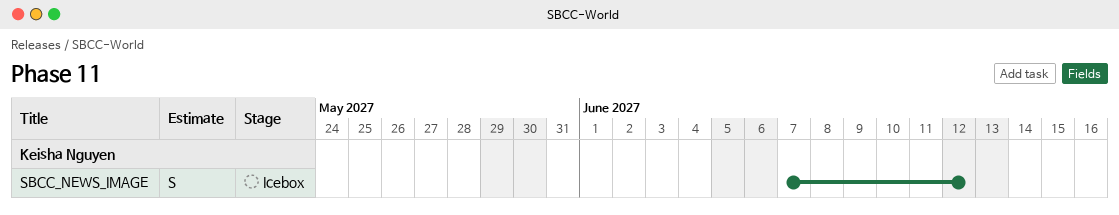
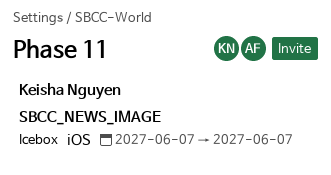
SBCC_NEWS_IMAGE, due: Jun 12 -> Jun 7

